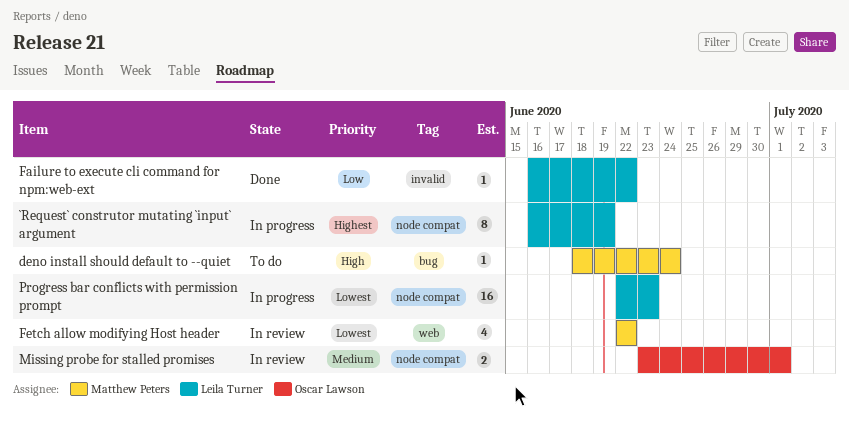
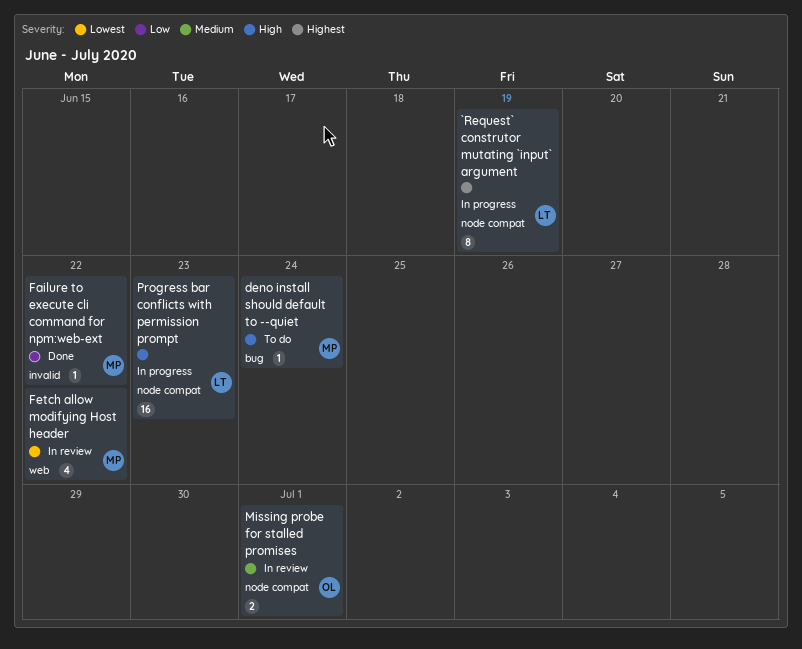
Failure to execute cli command for npm:web-ext, owner: Leila Turner -> Matthew Peters
Progress bar conflicts with permission prompt, priority: Lowest -> High

